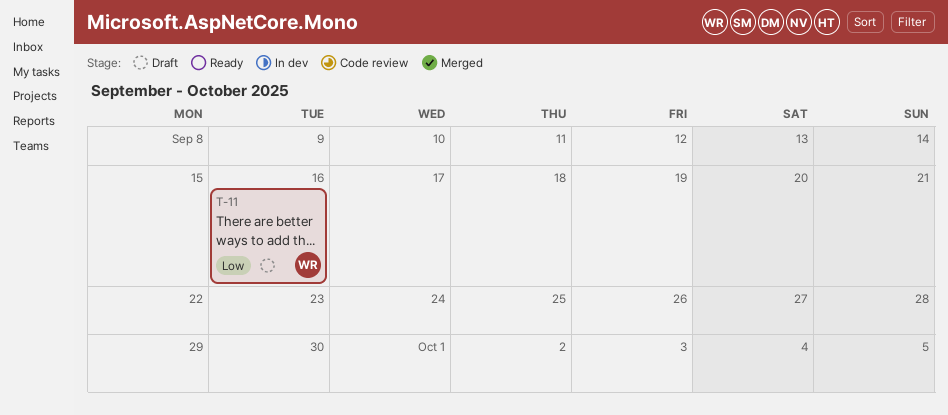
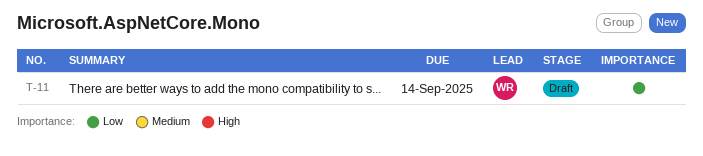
T-11, due: Sep 16 -> Sep 14

